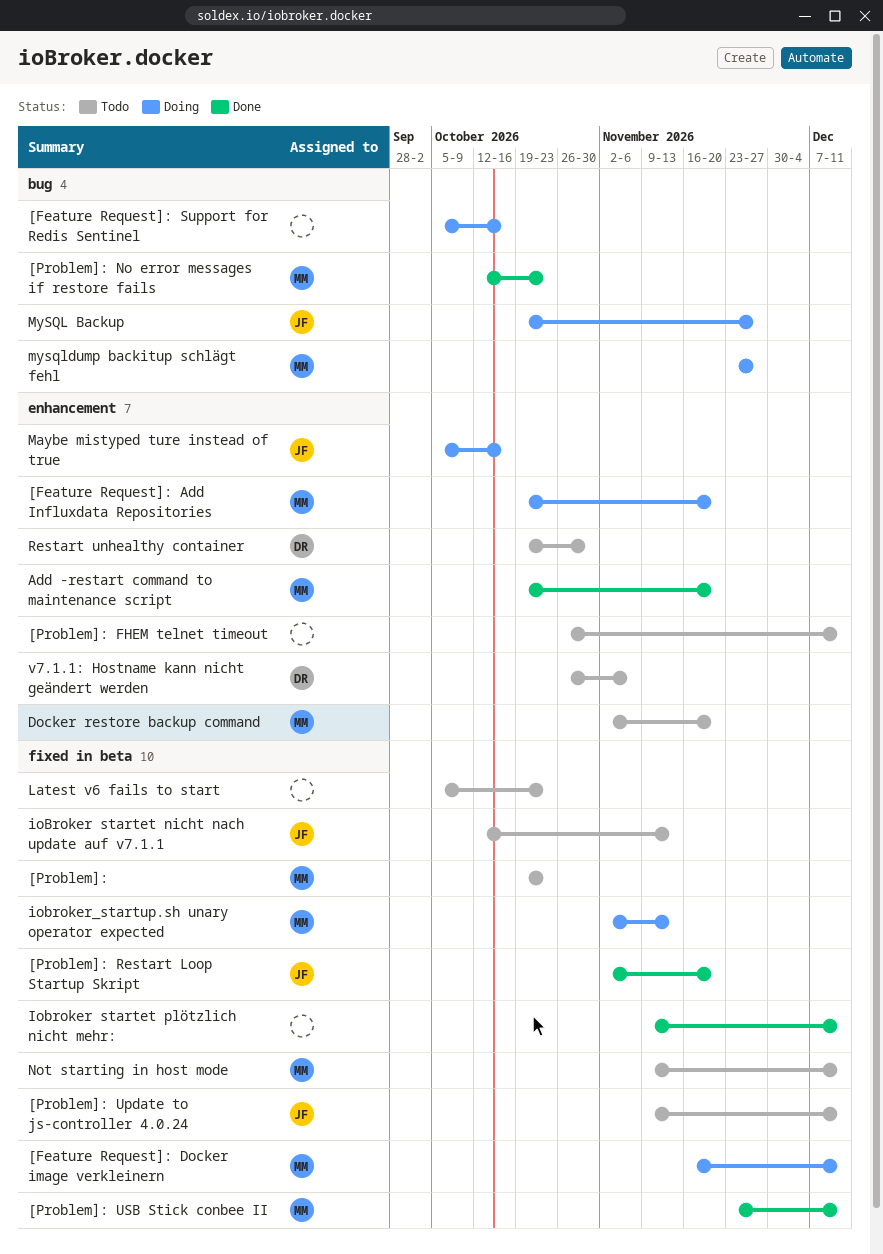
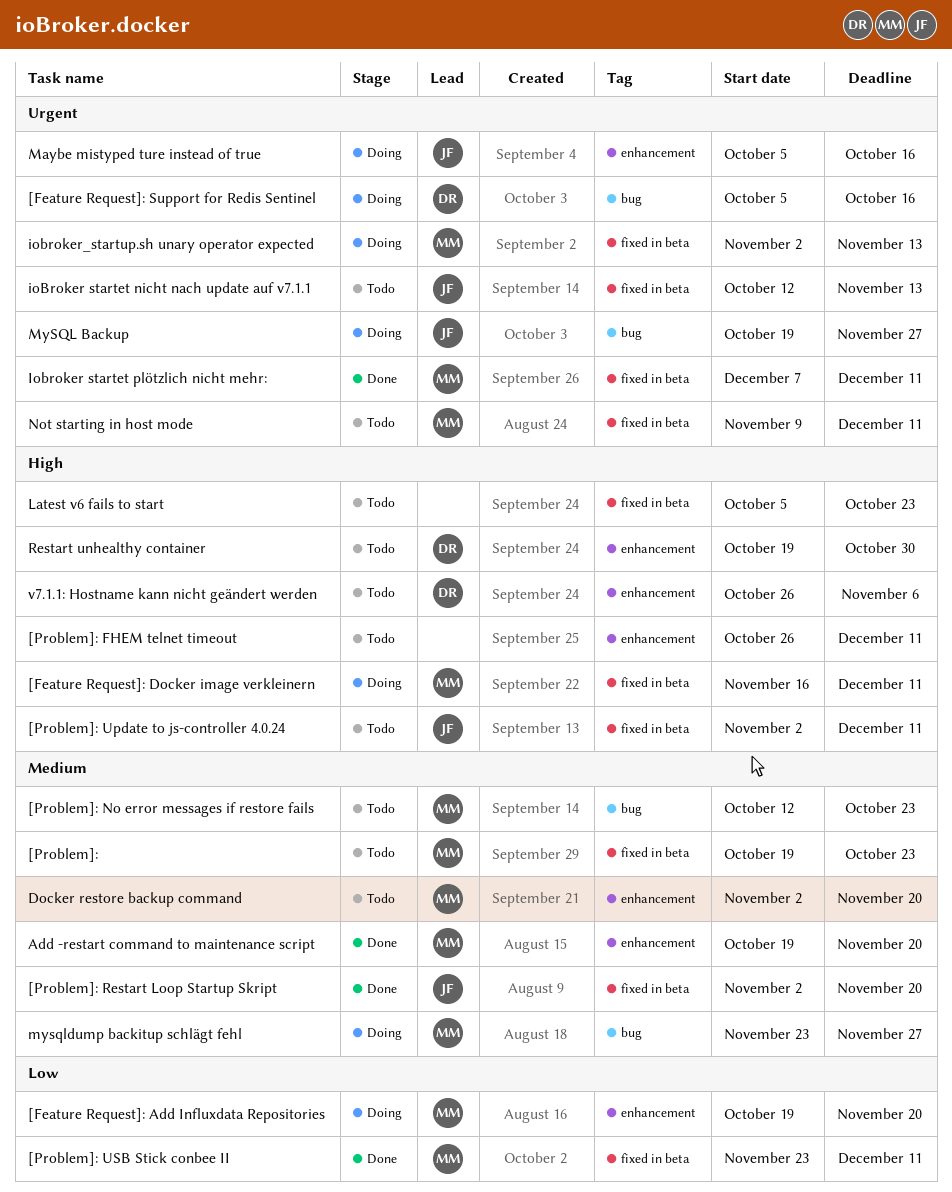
[Feature Request]: Support for Redis Sentinel, owner: none -> DR
[Problem]: No error messages if restore fails, status: Done -> Todo
[Problem]: Update to js-controller 4.0.24, start: Nov 9 -> Nov 2
Iobroker startet plötzlich nicht mehr:, owner: none -> MM
Iobroker startet plötzlich nicht mehr:, start: Nov 9 -> Dec 7

